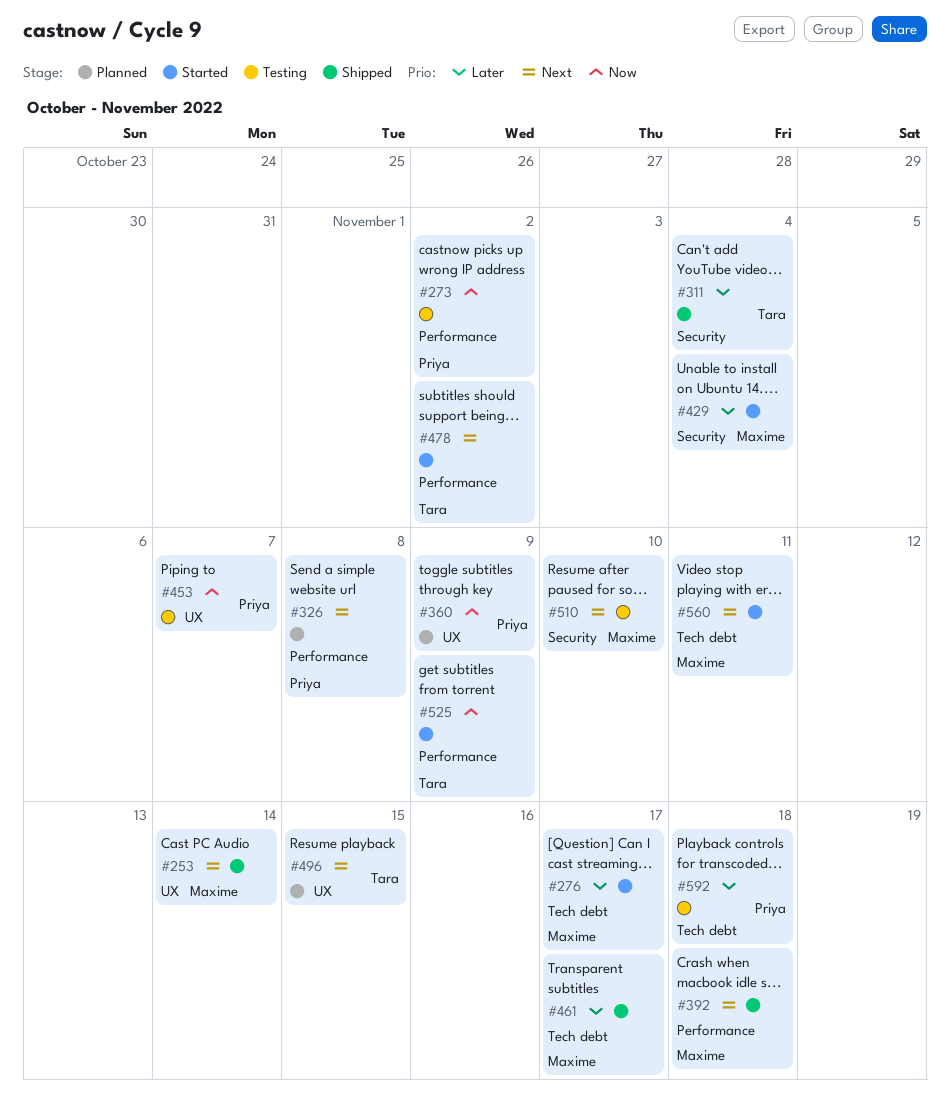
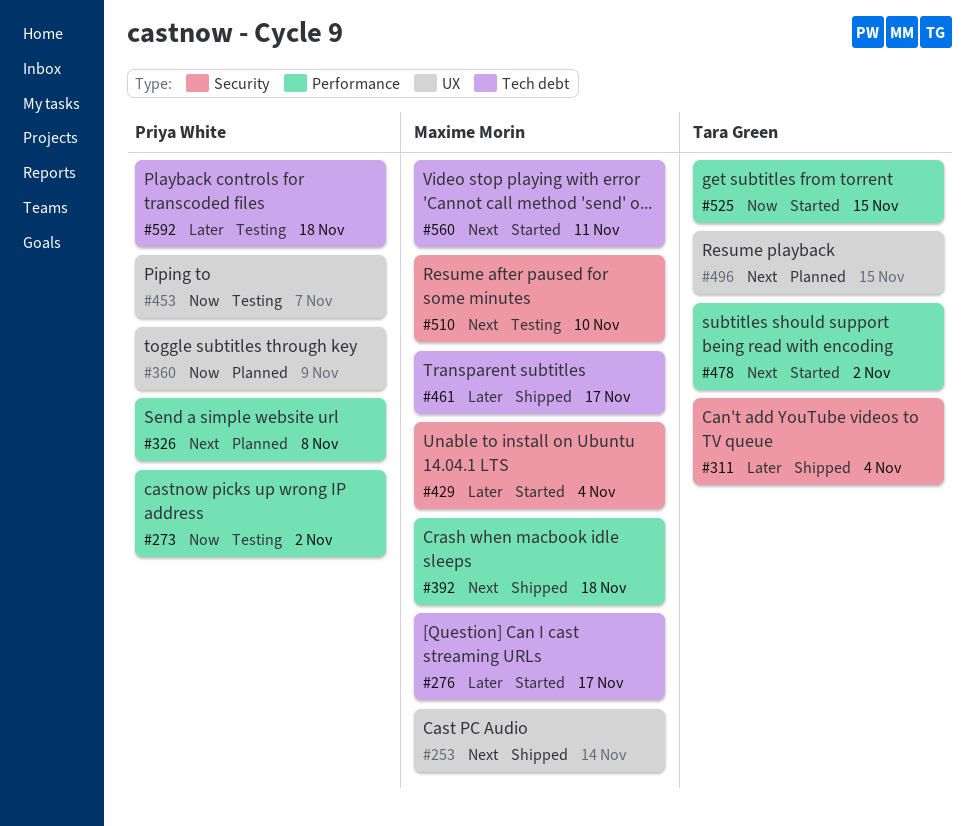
#525, due: Nov 9 -> Nov 15

